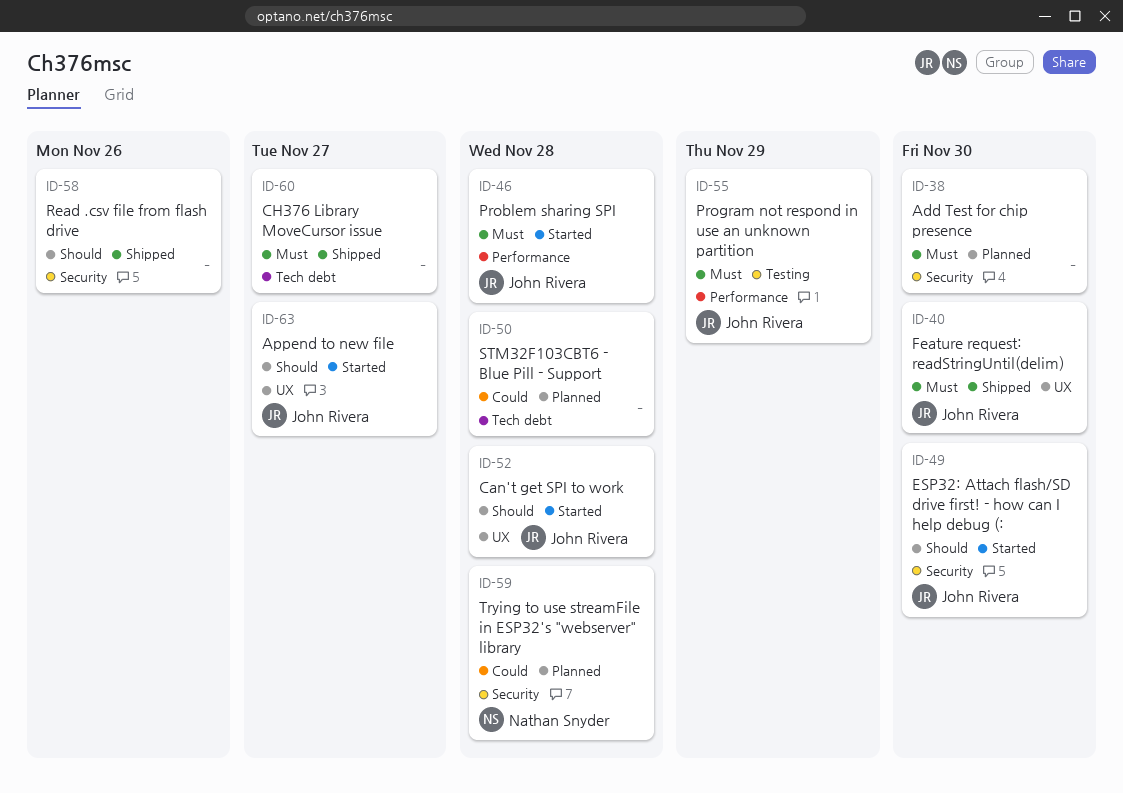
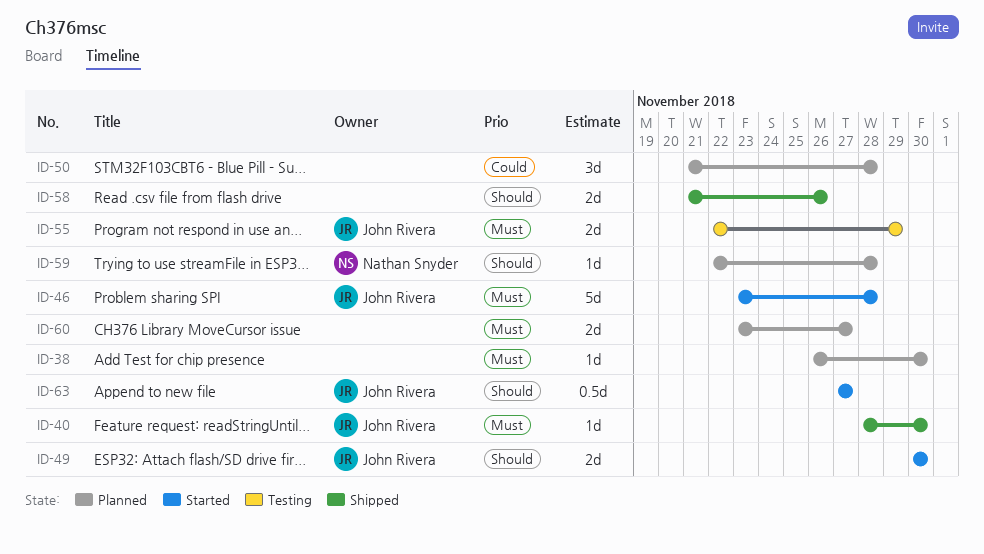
ID-52: present -> none
ID-59, priority: Could -> Should
ID-60, status: Shipped -> Planned

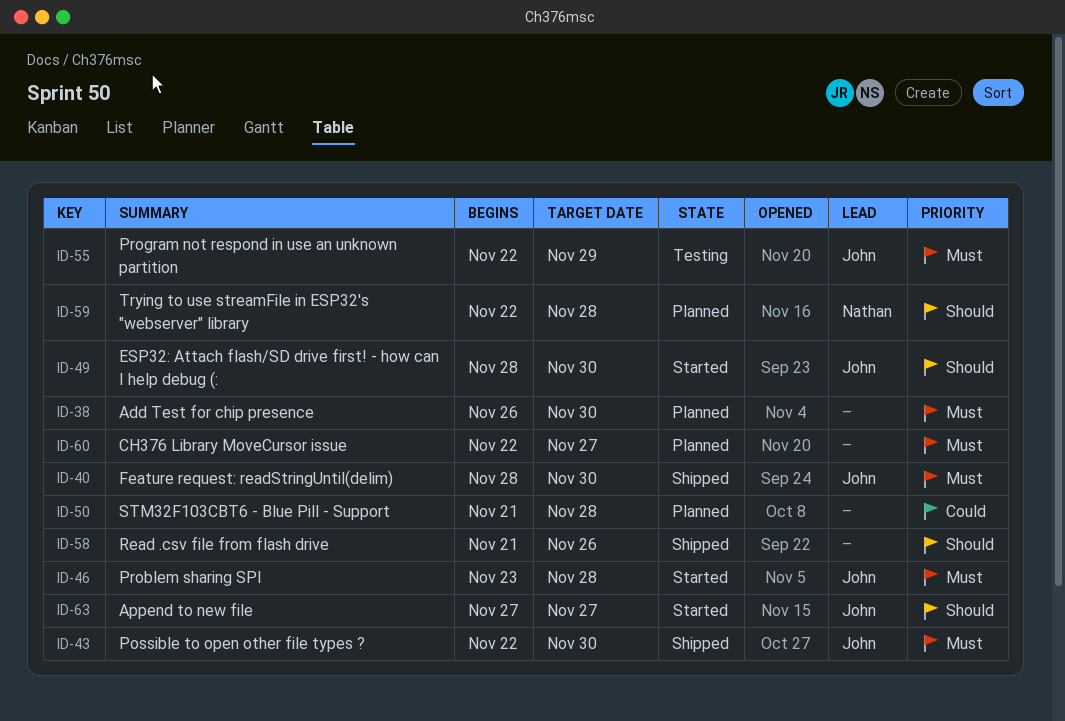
ID-43: none -> present
ID-49, start: Nov 30 -> Nov 28
ID-60, start: Nov 23 -> Nov 22

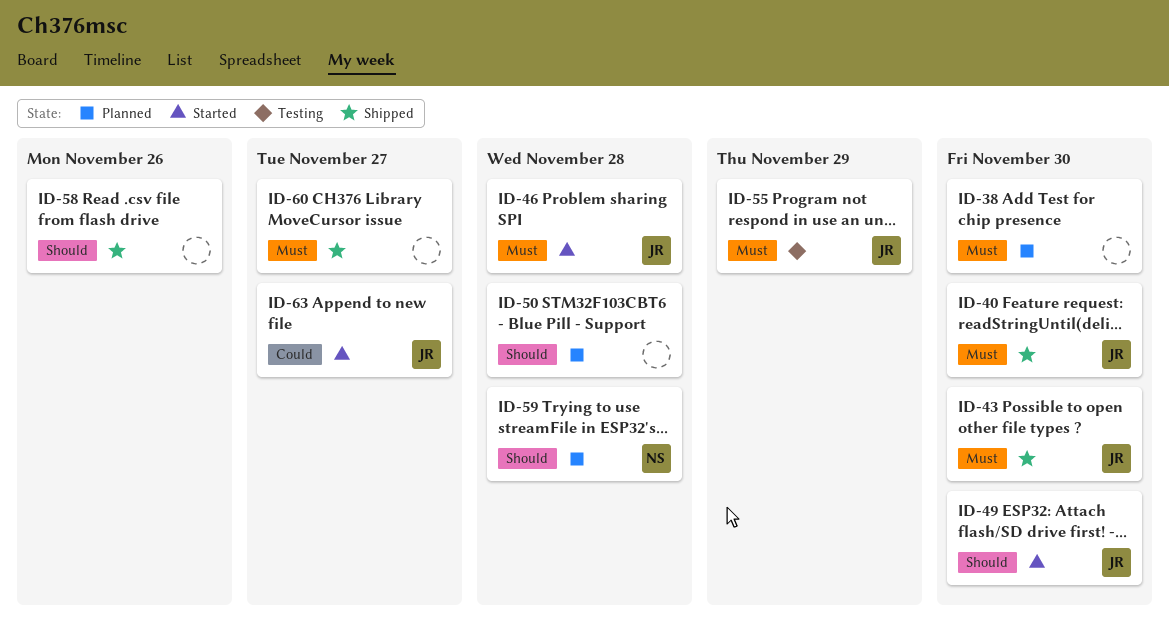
ID-50, priority: Could -> Should
ID-60, status: Planned -> Shipped
ID-63, priority: Should -> Could

